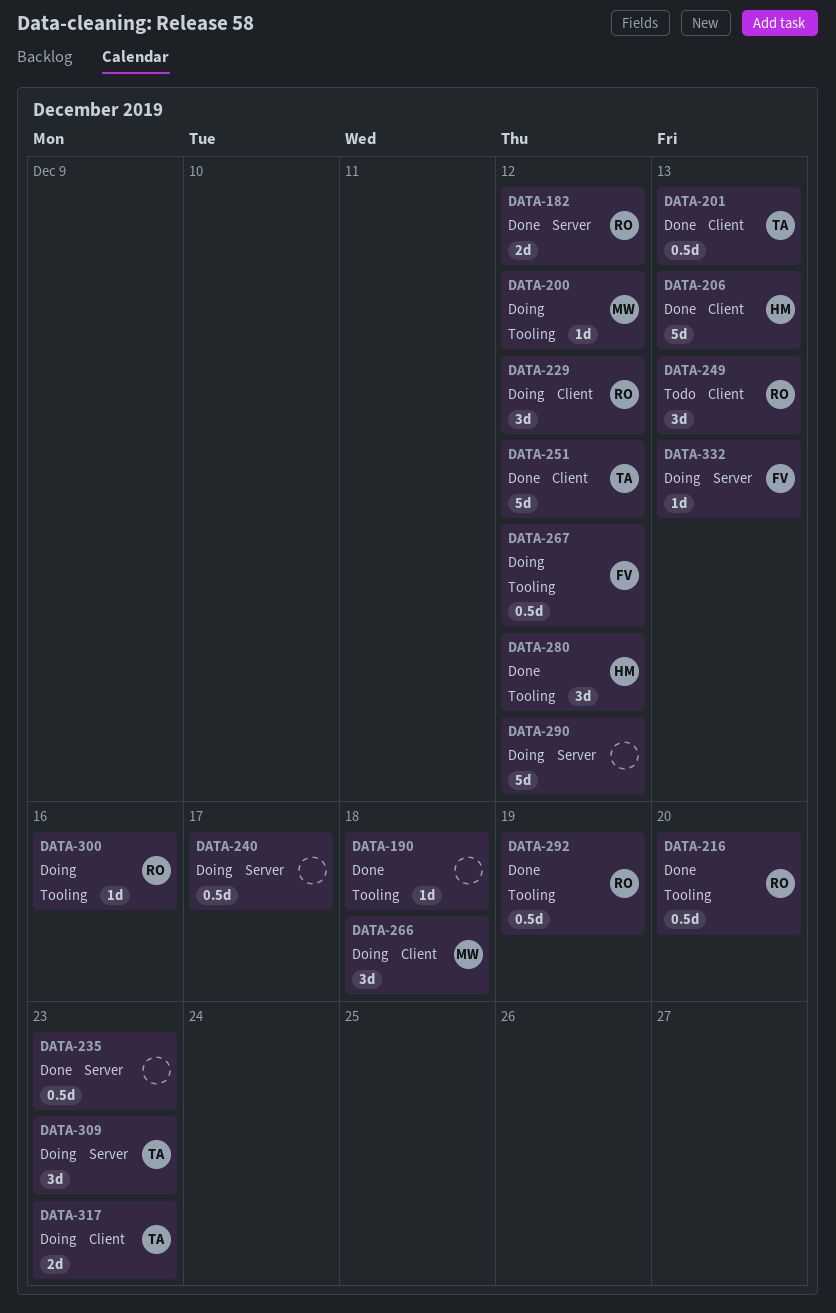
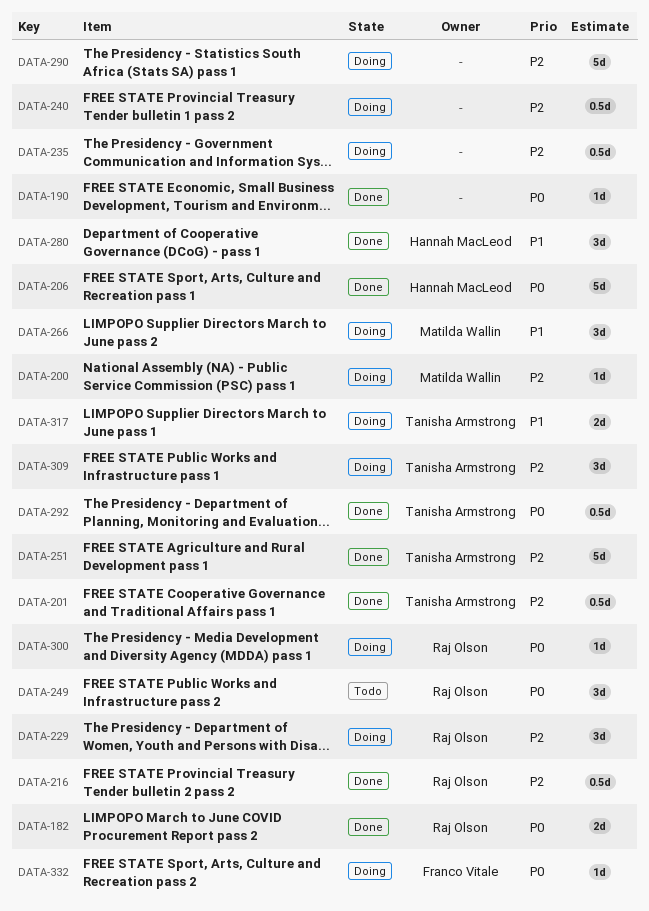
DATA-235, status: Done -> Doing
DATA-267: present -> none
DATA-292, owner: Raj Olson -> Tanisha Armstrong

